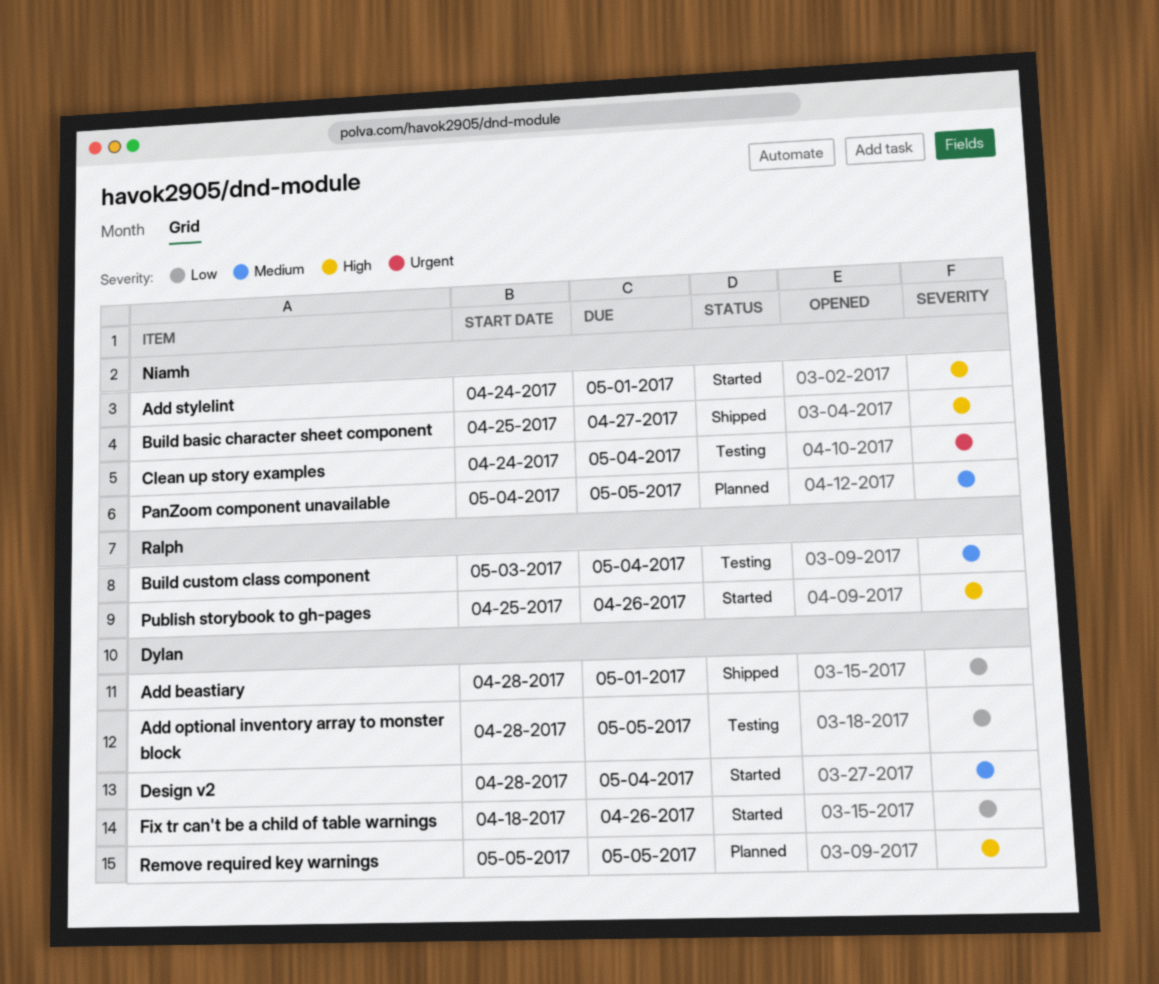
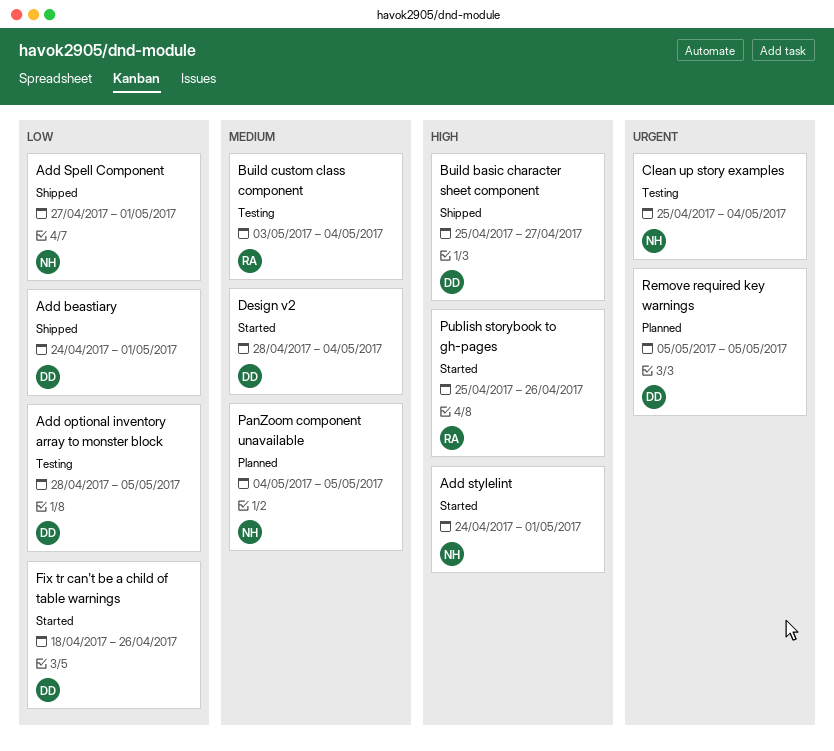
Add beastiary, start: Apr 28 -> Apr 24
Add Spell Component: none -> present
Build basic character sheet component, owner: Niamh -> Dylan
Clean up story examples, start: Apr 24 -> Apr 25
Remove required key warnings, priority: High -> Urgent

